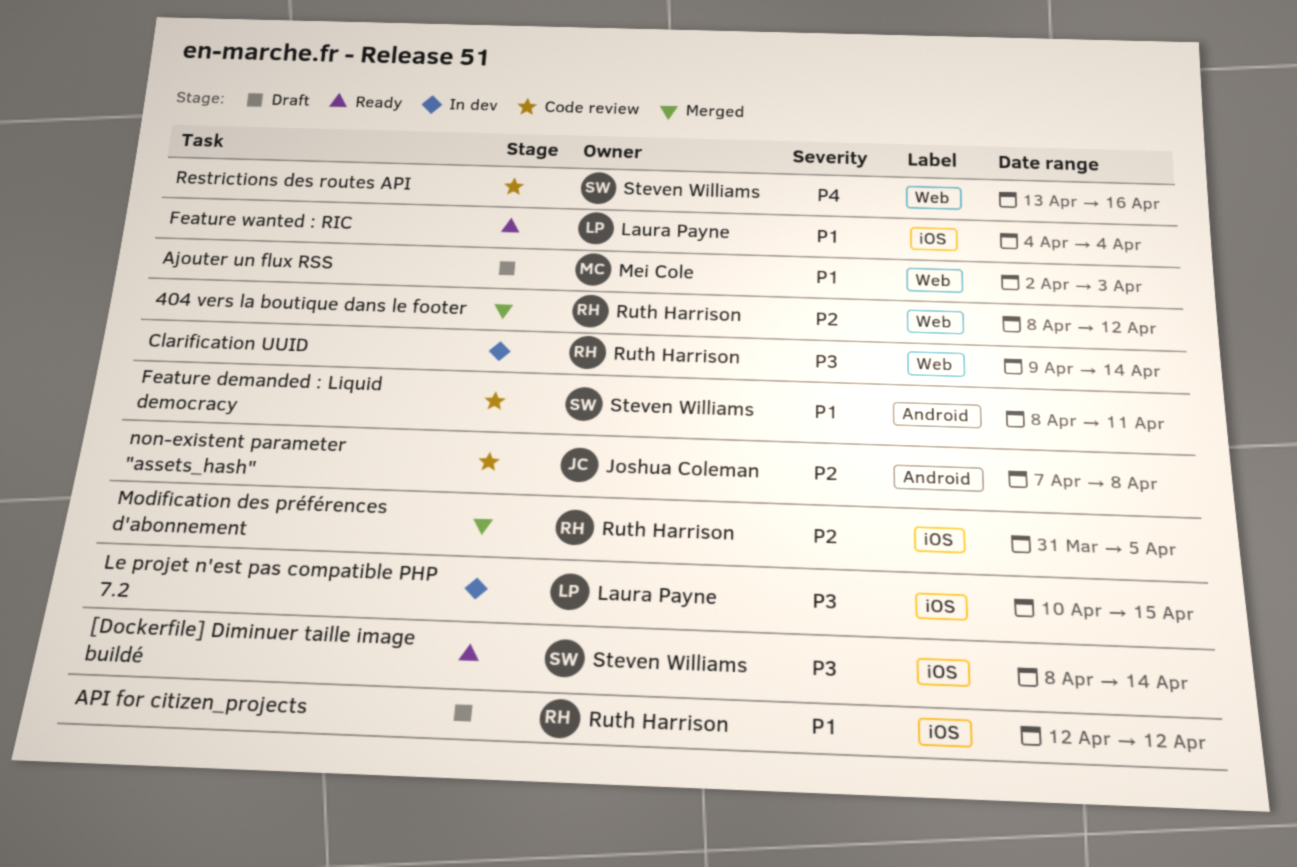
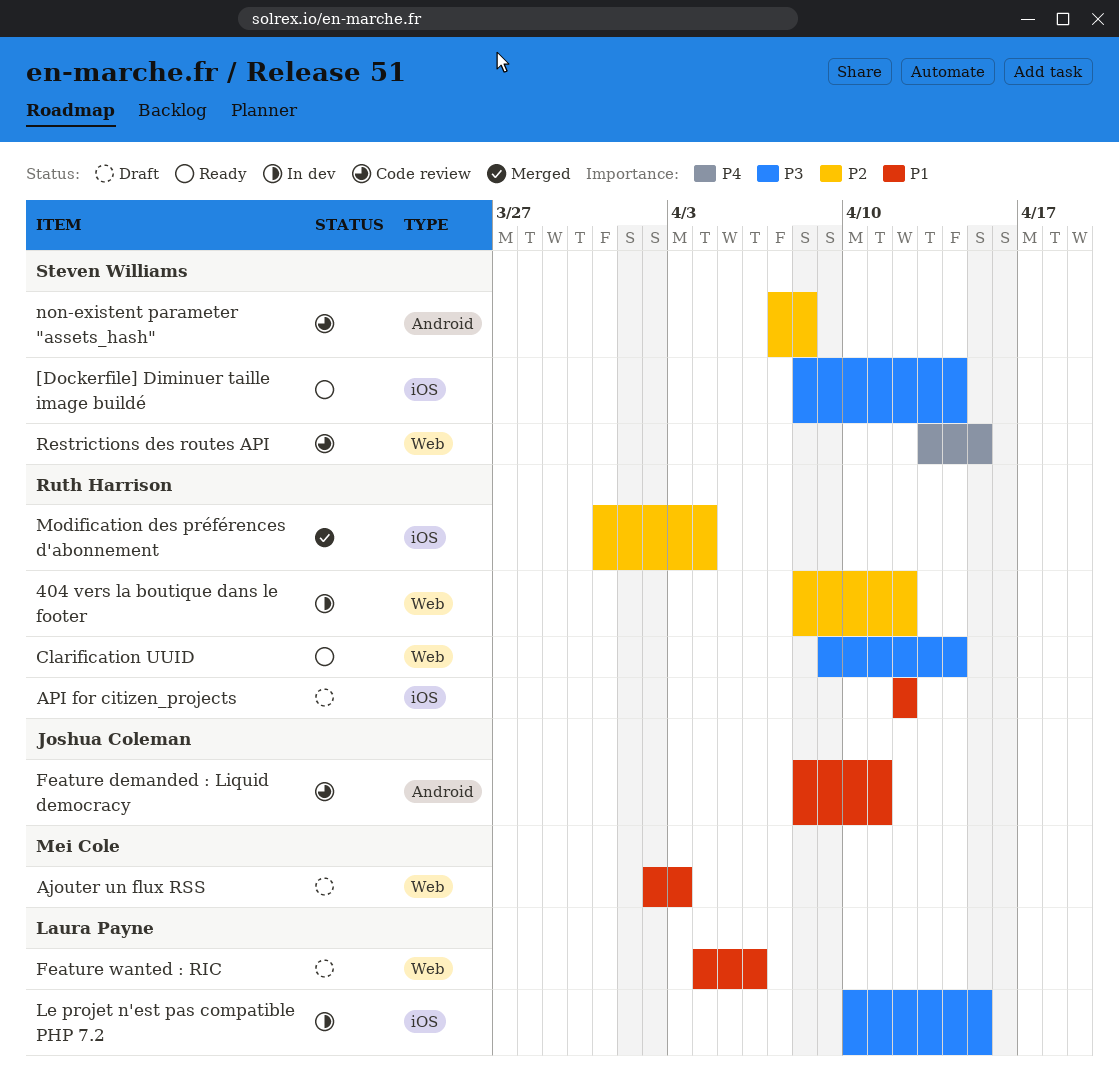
404 vers la boutique dans le footer, status: Merged -> In dev
Clarification UUID, status: In dev -> Ready
Feature demanded : Liquid democracy, owner: Steven Williams -> Joshua Coleman
Feature wanted : RIC, status: Ready -> Draft
Feature wanted : RIC, label: iOS -> Web
Feature wanted : RIC, due: Apr 4 -> Apr 6
Modification des préférences d'abonnement, due: Apr 5 -> Apr 4
non-existent parameter "assets_hash", owner: Joshua Coleman -> Steven Williams
Restrictions des routes API, due: Apr 16 -> Apr 15

